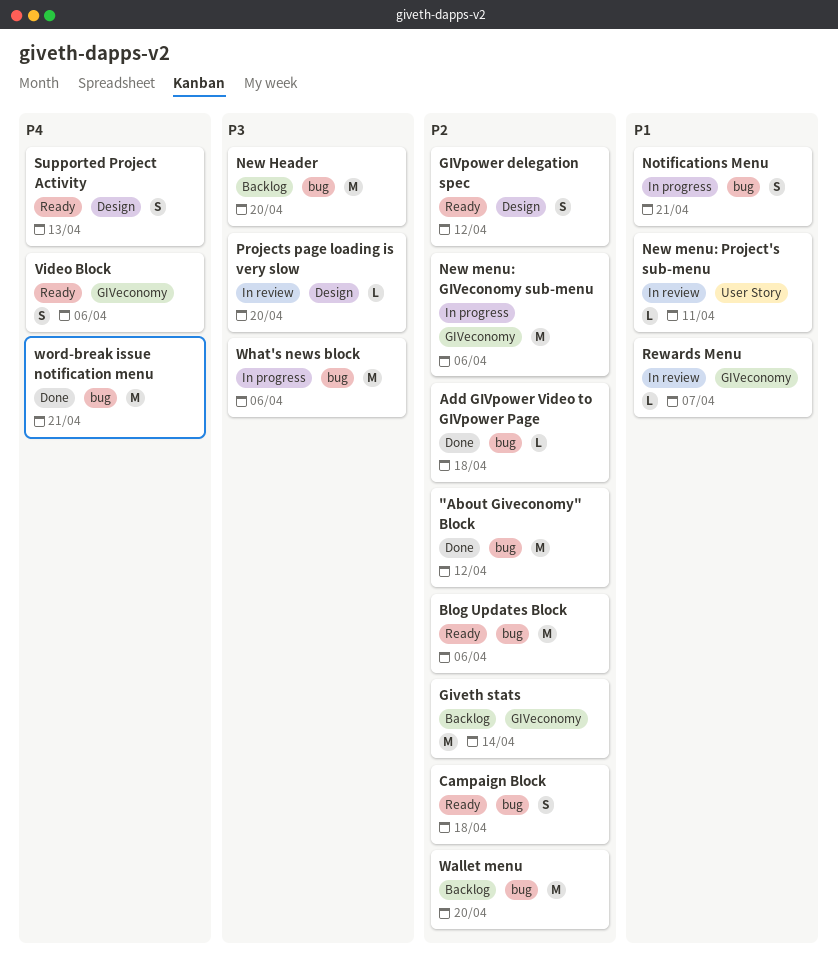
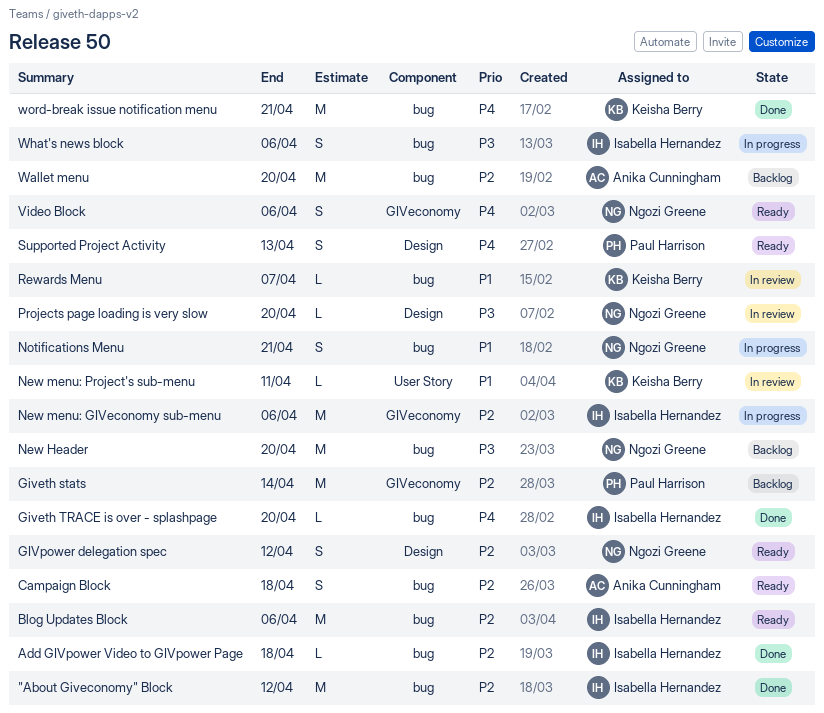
Giveth TRACE is over - splashpage: none -> present
Rewards Menu, label: GIVeconomy -> bug
What's news block, estimate: M -> S

